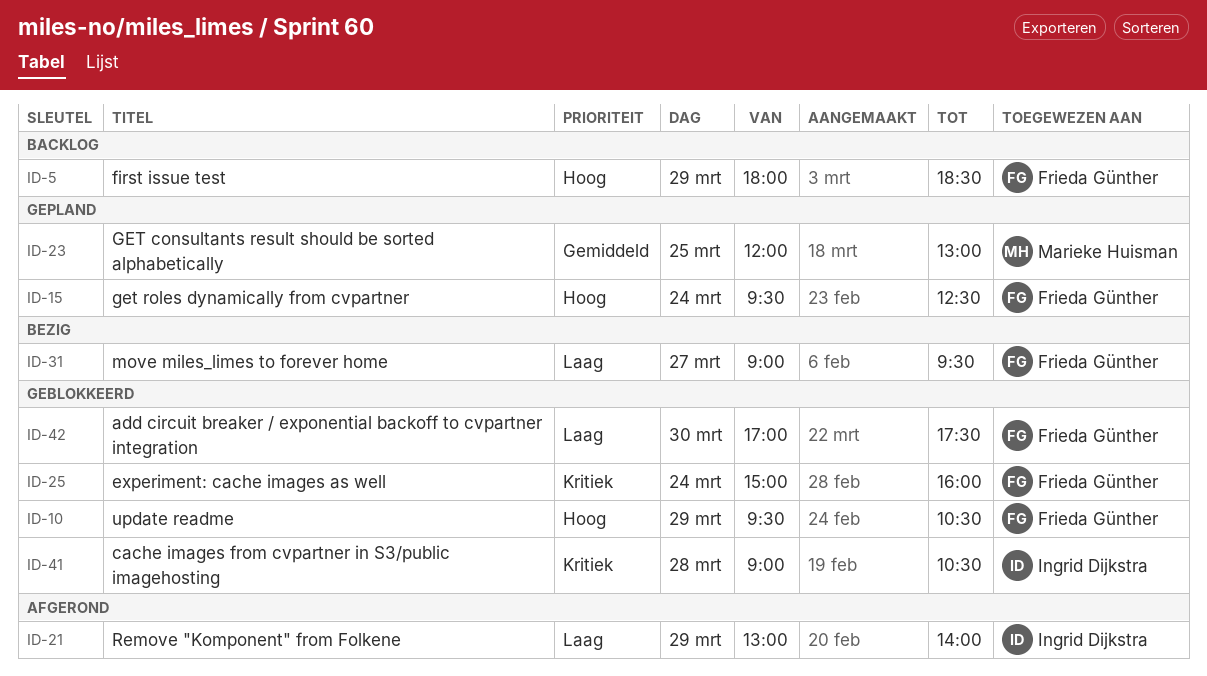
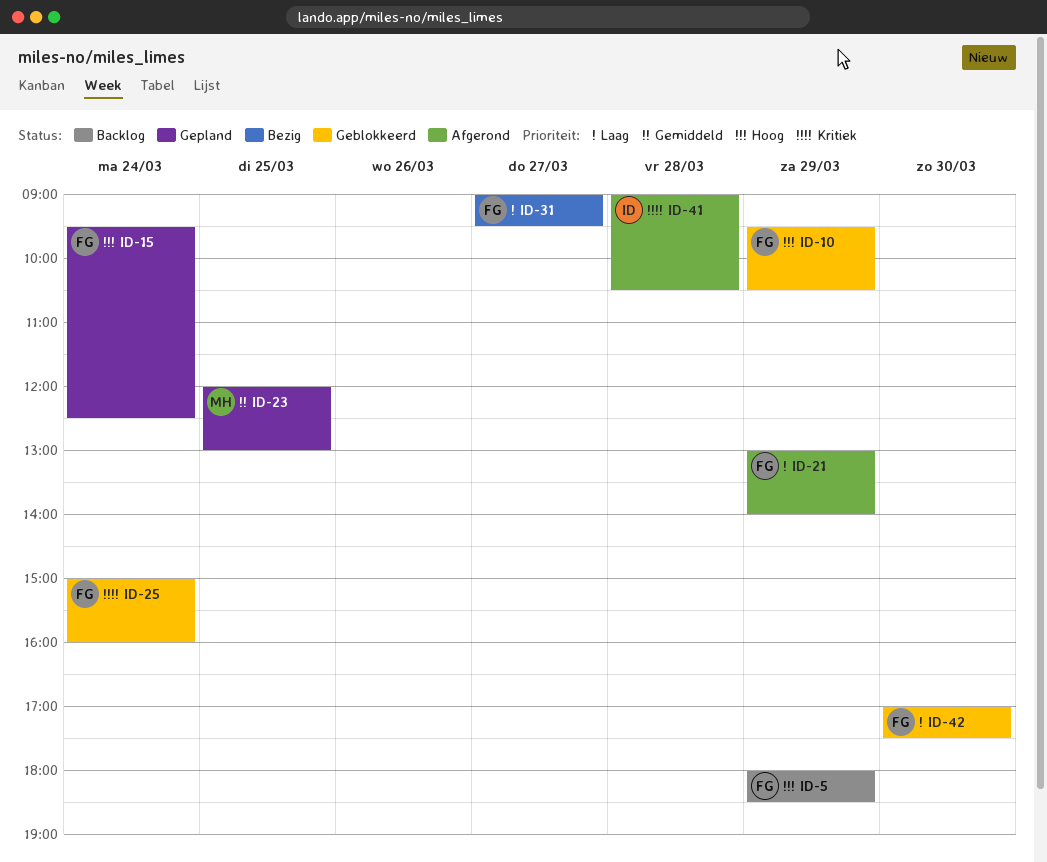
ID-21, owner: Ingrid Dijkstra -> Frieda Günther
ID-41, status: Geblokkeerd -> Afgerond

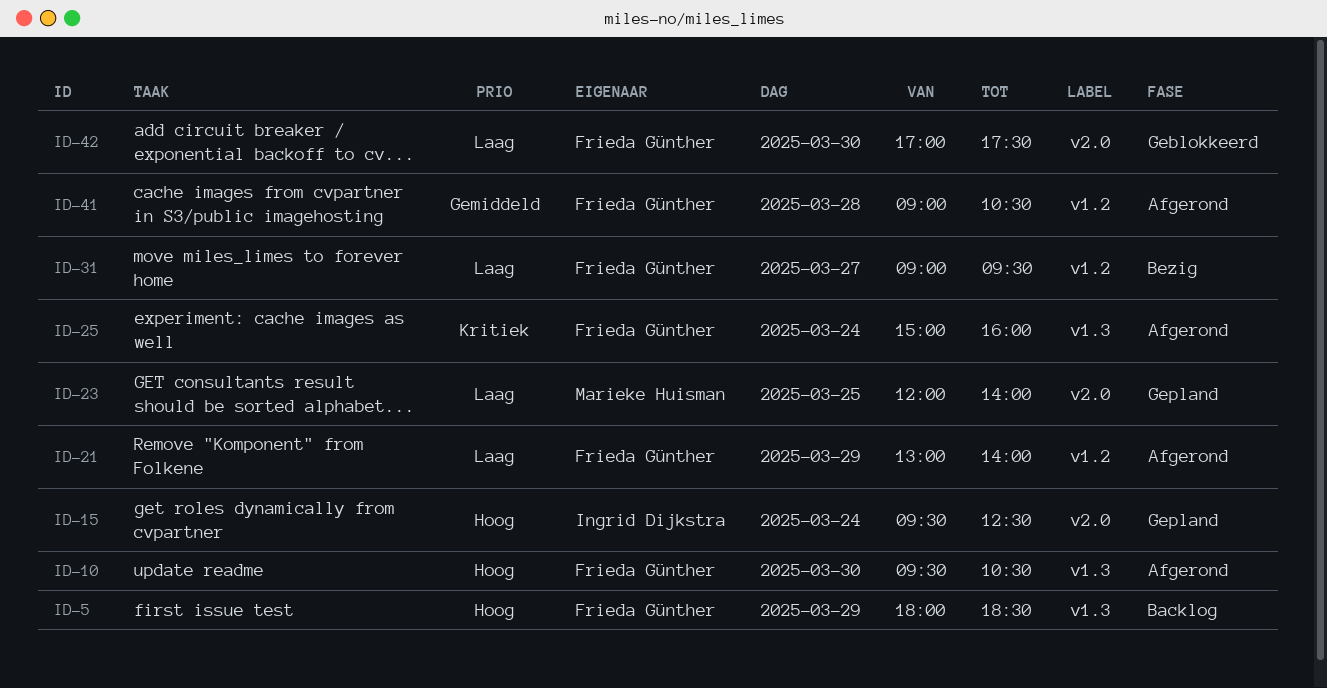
ID-10, status: Geblokkeerd -> Afgerond
ID-10, day: Mar 29 -> Mar 30
ID-15, owner: Frieda Günther -> Ingrid Dijkstra
ID-23, priority: Gemiddeld -> Laag
ID-23, ends: 13:00 -> 14:00
ID-25, status: Geblokkeerd -> Afgerond
ID-41, owner: Ingrid Dijkstra -> Frieda Günther
ID-41, priority: Kritiek -> Gemiddeld

